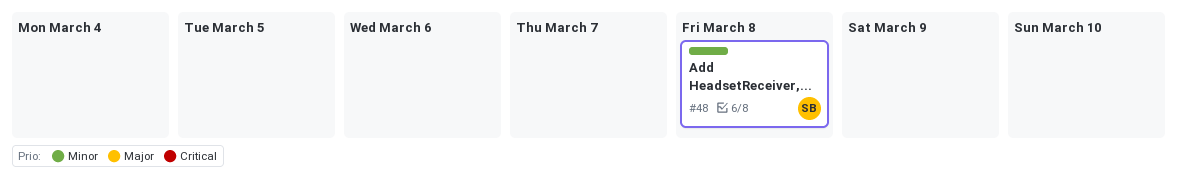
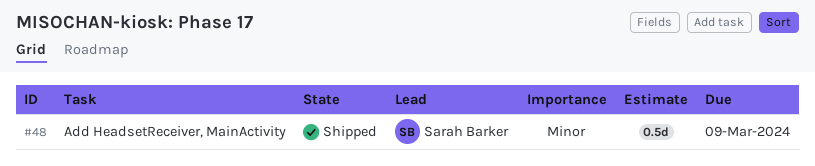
#48, due: Mar 8 -> Mar 9

